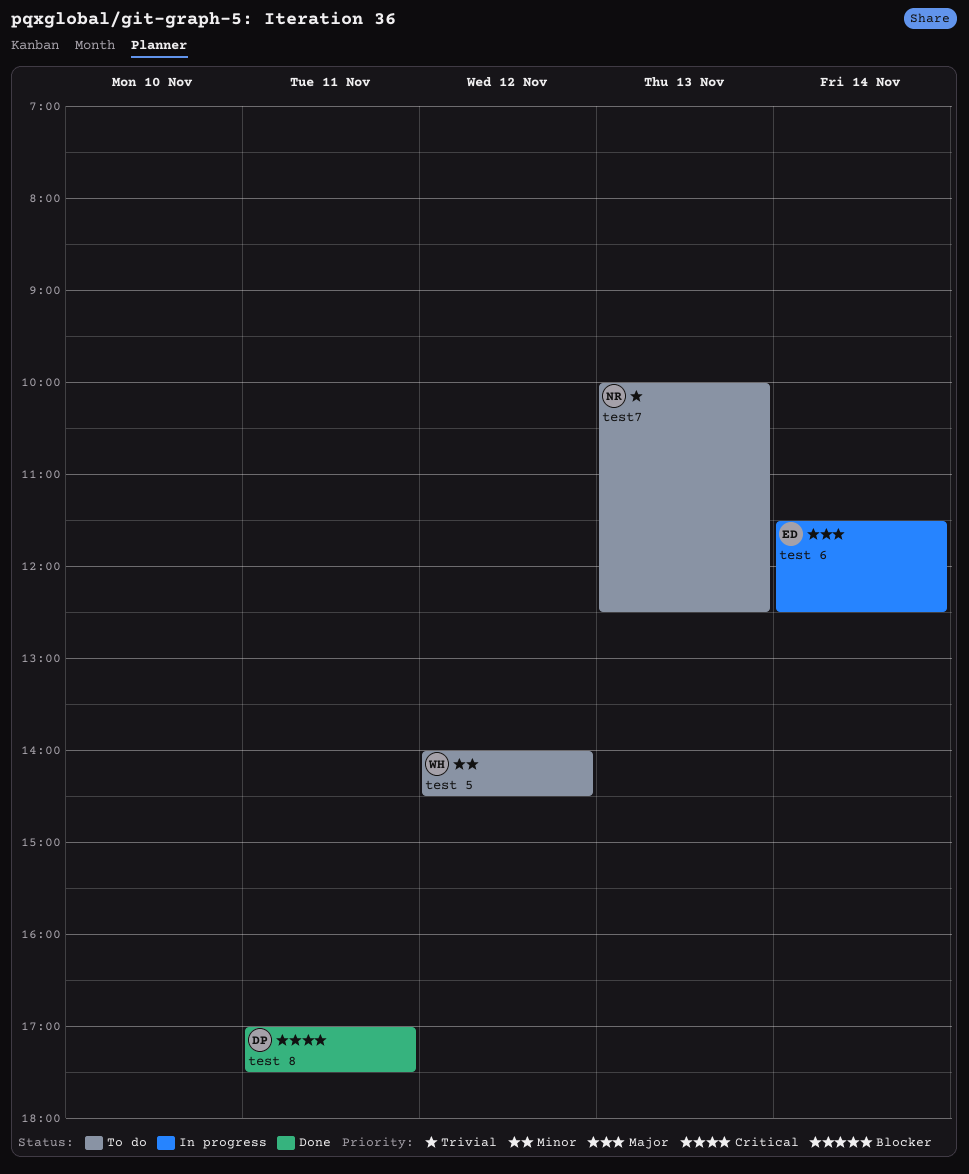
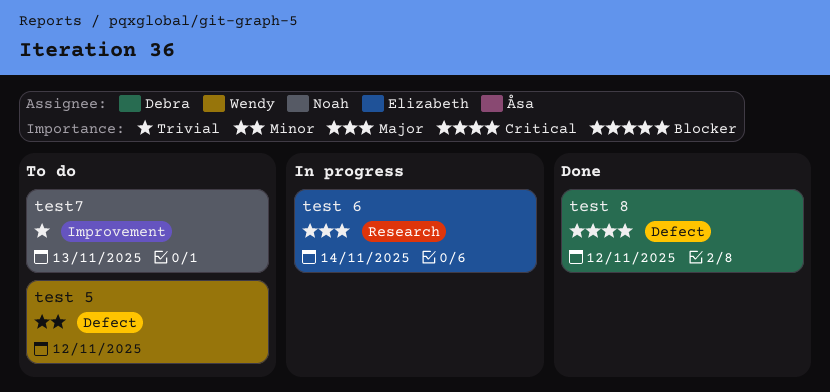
test 8, day: Nov 11 -> Nov 12

